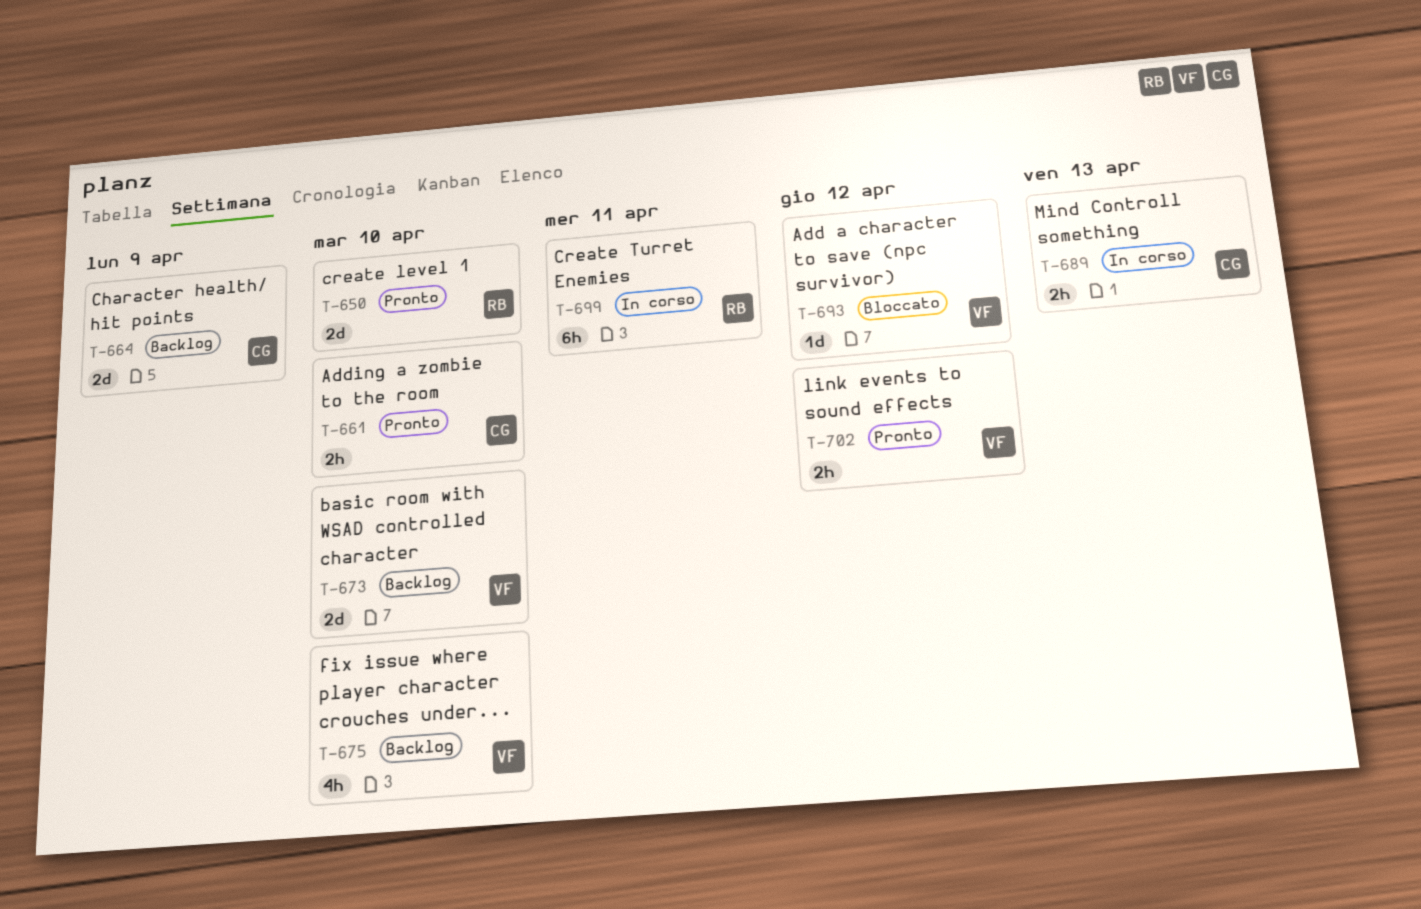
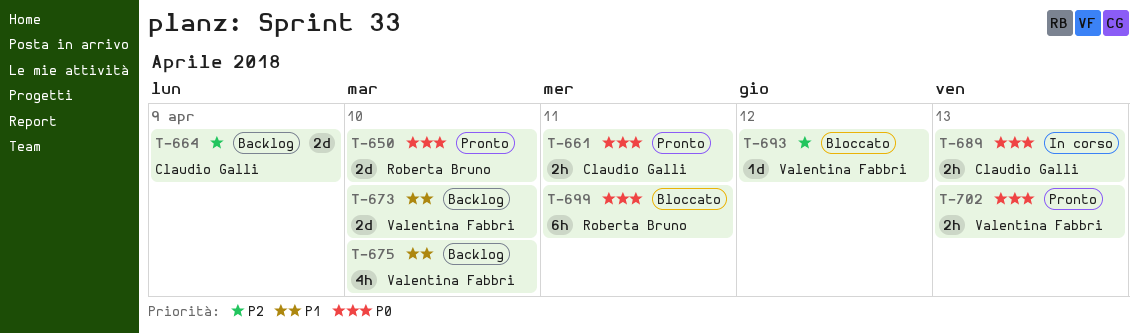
T-661, due: Apr 10 -> Apr 11
T-699, status: In corso -> Bloccato
T-702, due: Apr 12 -> Apr 13

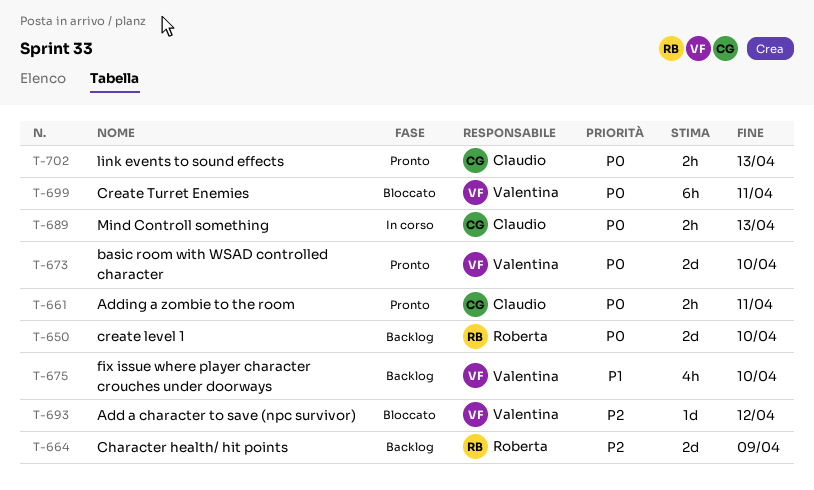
T-650, status: Pronto -> Backlog
T-664, owner: Claudio Galli -> Roberta Bruno
T-673, status: Backlog -> Pronto
T-673, priority: P1 -> P0
T-699, owner: Roberta Bruno -> Valentina Fabbri
T-702, owner: Valentina Fabbri -> Claudio Galli

